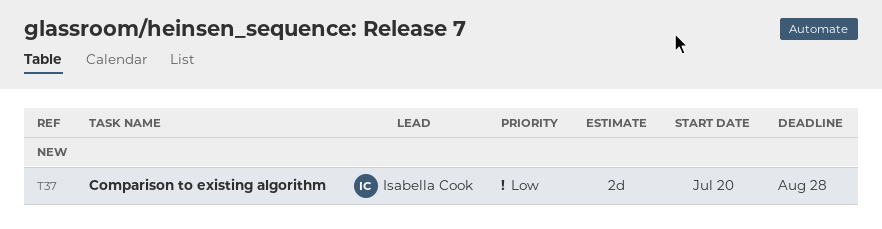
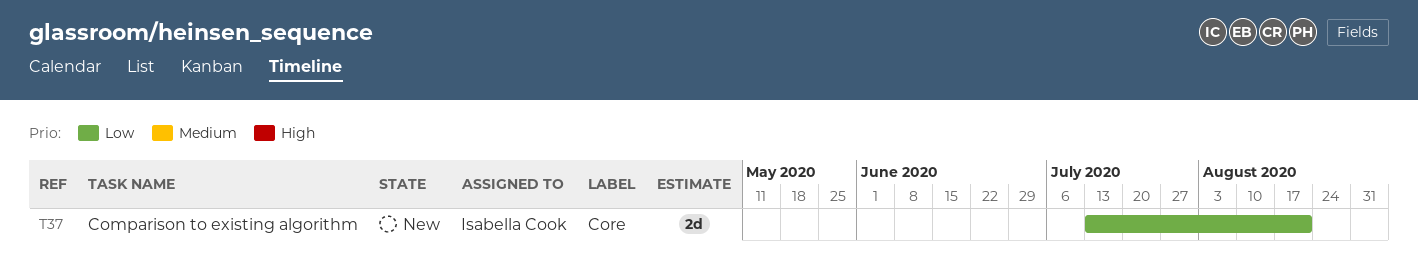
T37, start: Jul 20 -> Jul 13
T37, due: Aug 28 -> Aug 21

